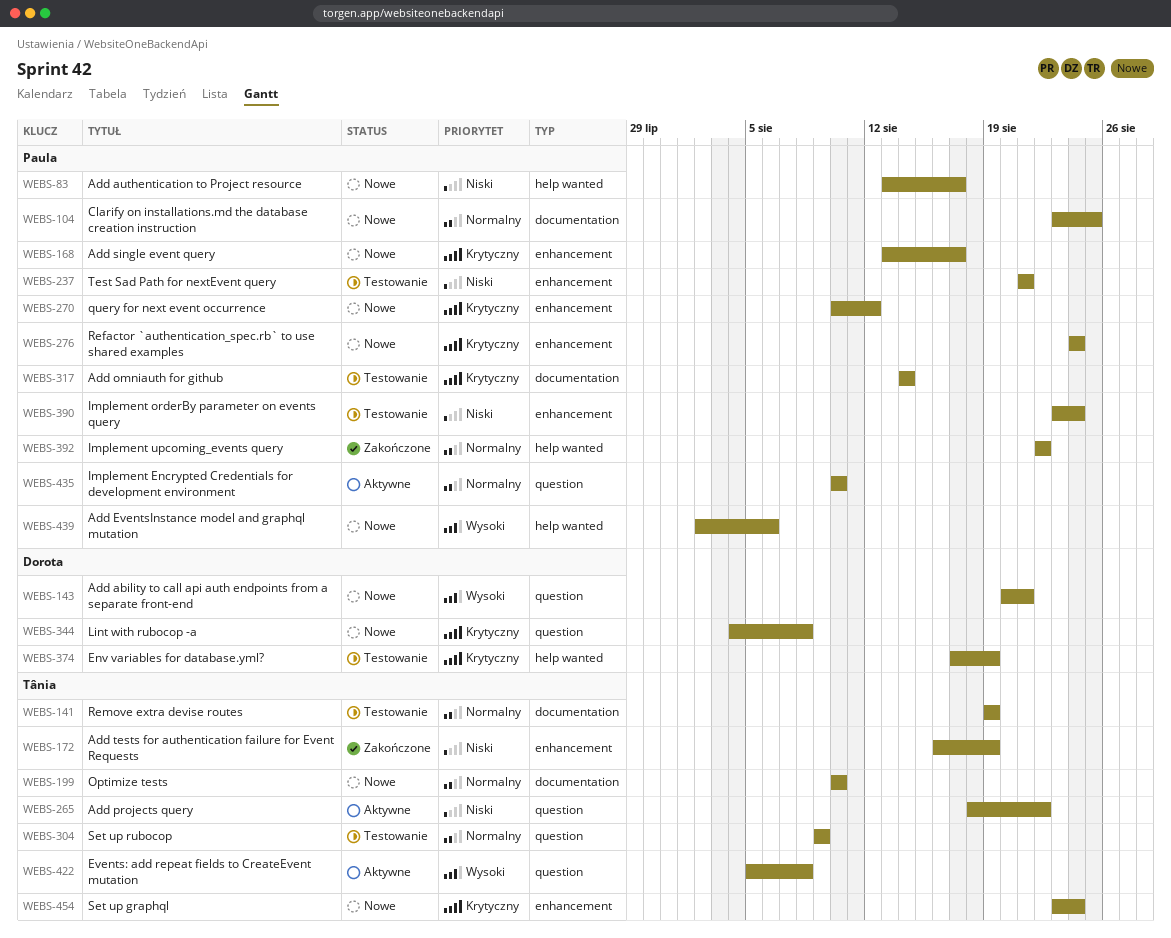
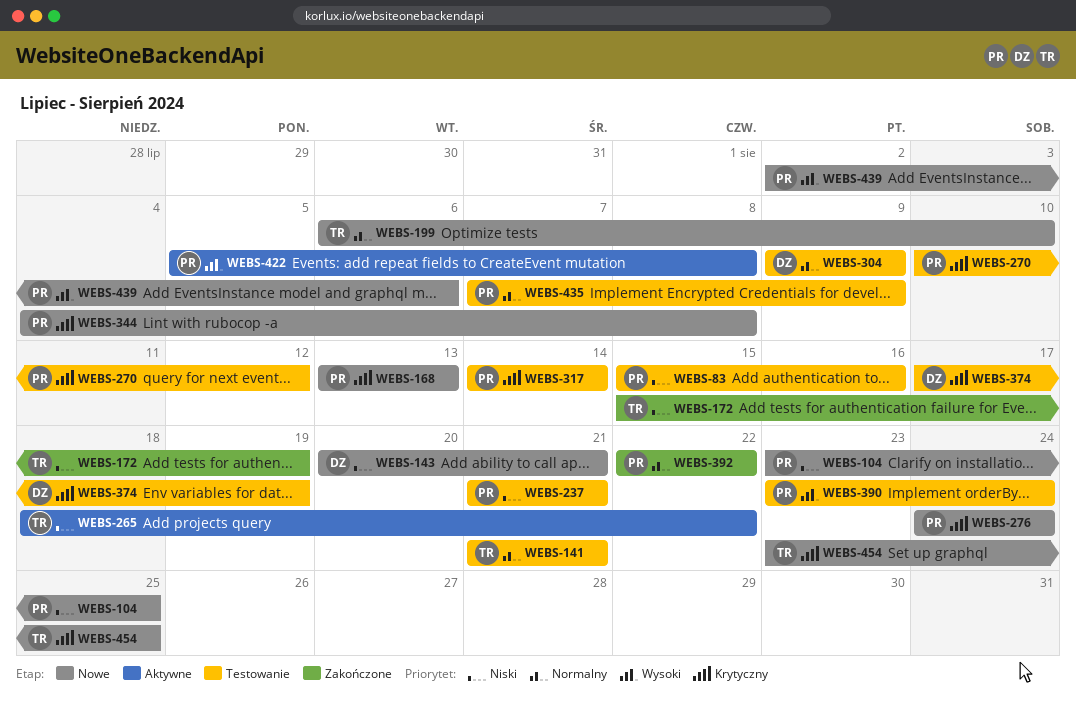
WEBS-83, status: Nowe -> Testowanie
WEBS-83, start: Aug 13 -> Aug 15
WEBS-83, due: Aug 17 -> Aug 16
WEBS-104, priority: Normalny -> Niski
WEBS-141, start: Aug 19 -> Aug 21
WEBS-141, due: Aug 19 -> Aug 21
WEBS-143, priority: Wysoki -> Niski
WEBS-168, due: Aug 17 -> Aug 13
WEBS-172, start: Aug 16 -> Aug 15
WEBS-199, start: Aug 10 -> Aug 6
WEBS-270, status: Nowe -> Testowanie
WEBS-304, owner: Tânia -> Dorota
WEBS-344, owner: Dorota -> Paula
WEBS-390, priority: Niski -> Wysoki
WEBS-422, owner: Tânia -> Paula
WEBS-435, status: Aktywne -> Testowanie
WEBS-435, start: Aug 10 -> Aug 7
WEBS-435, due: Aug 10 -> Aug 9
WEBS-454, due: Aug 24 -> Aug 25

